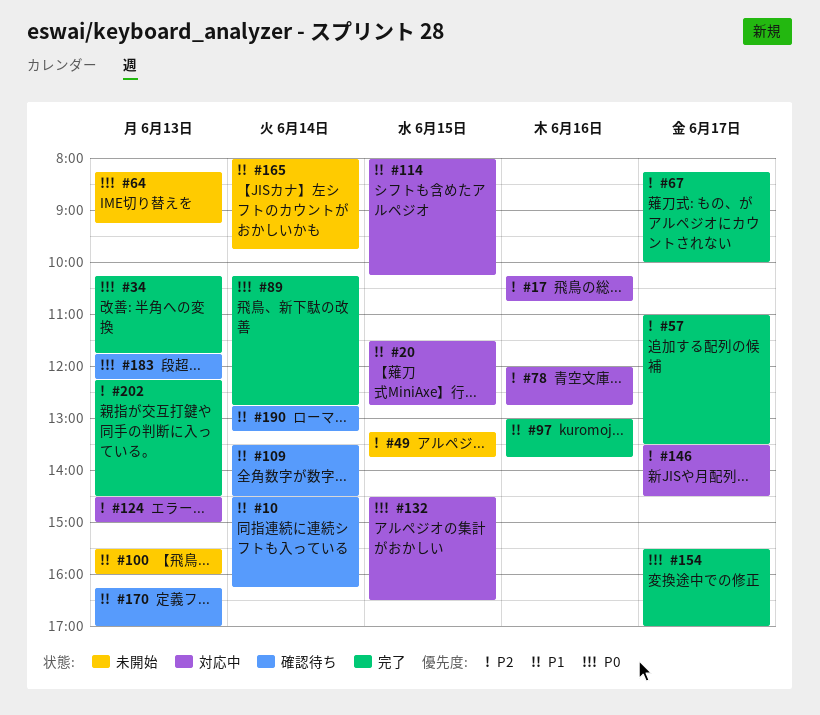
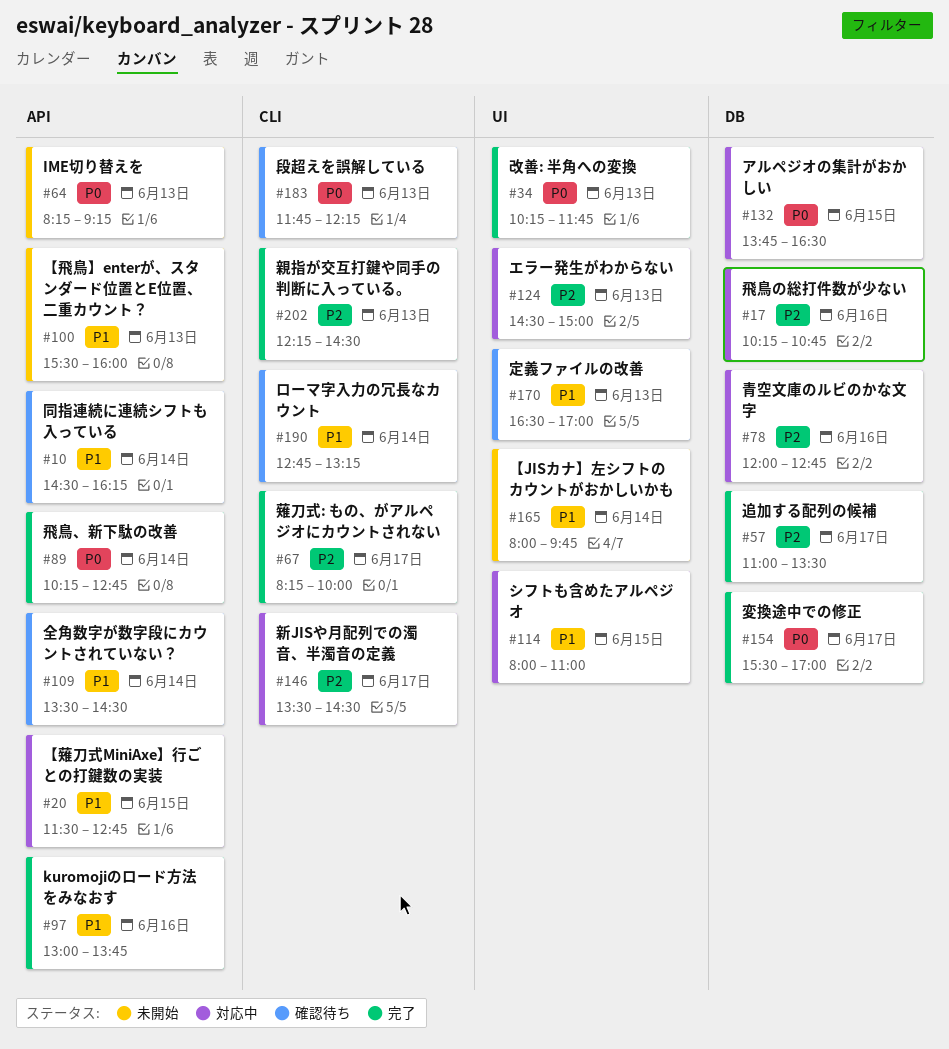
#49: present -> none
#114, ends: 10:15 -> 11:00
#132, begins: 14:30 -> 13:45
#170, begins: 16:15 -> 16:30

